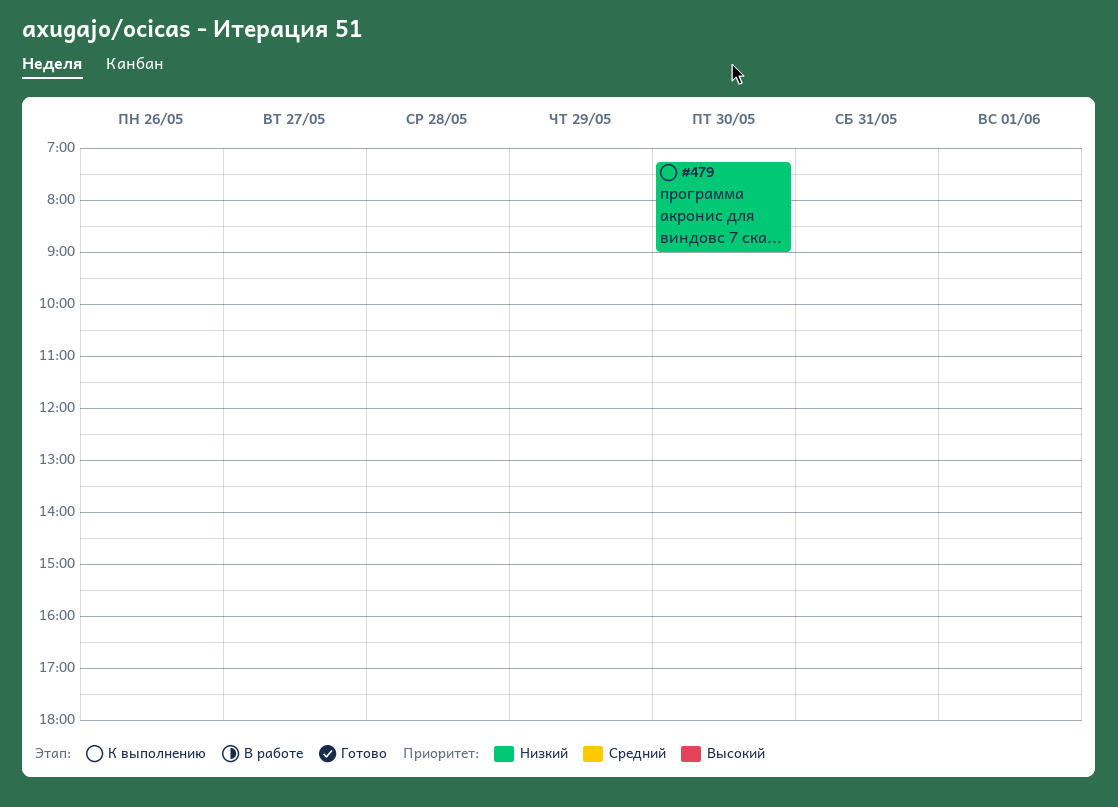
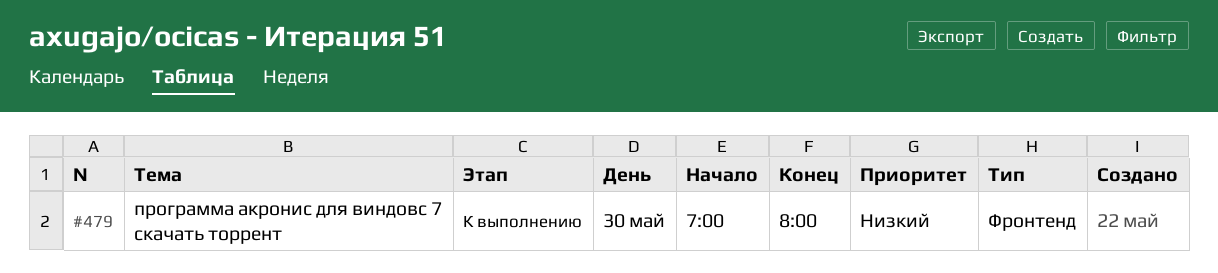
#479, begins: 07:15 -> 07:00
#479, ends: 09:00 -> 08:00

